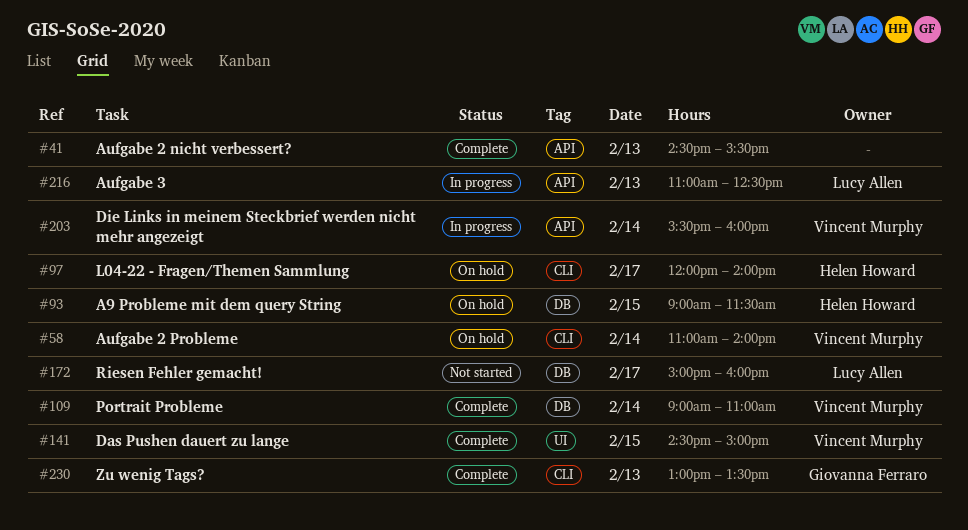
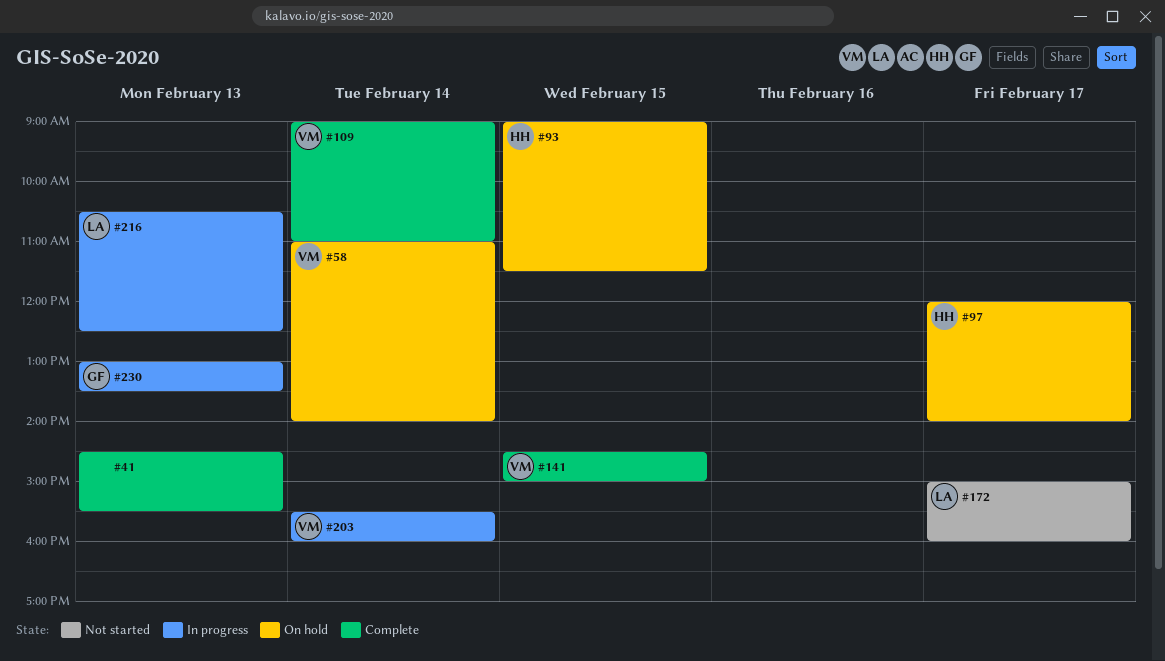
#216, begins: 11:00 -> 10:30
#230, status: Complete -> In progress

